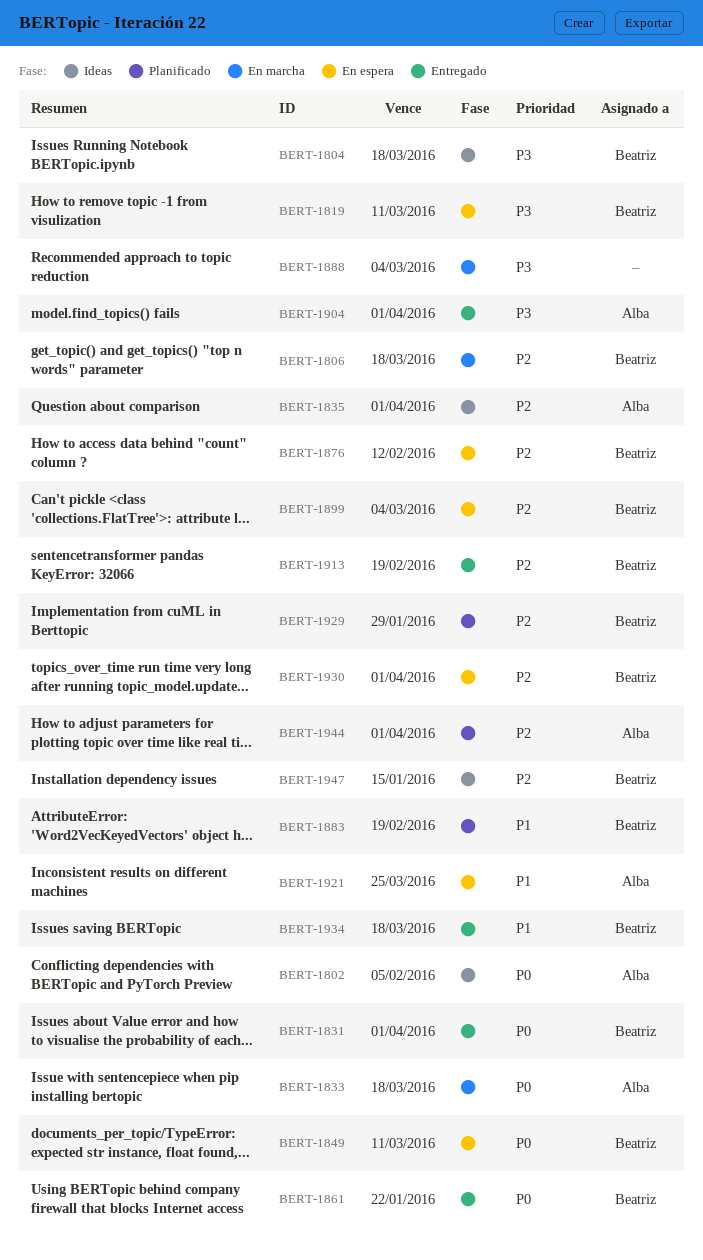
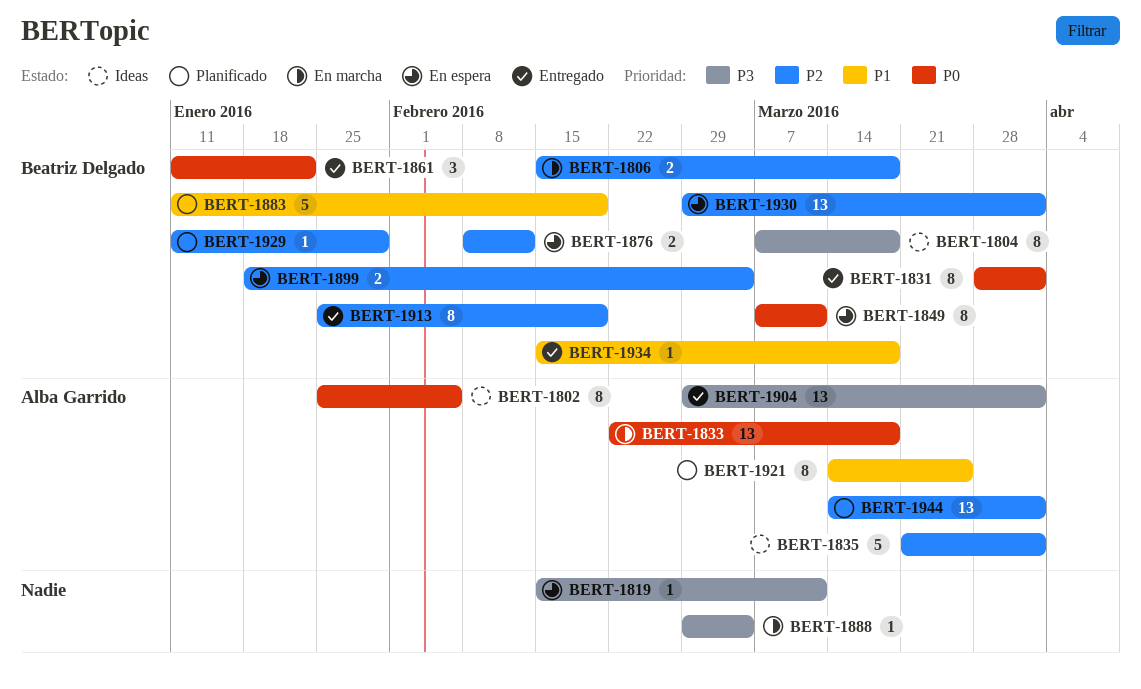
BERT-1819, owner: Beatriz Delgado -> none
BERT-1921, status: En espera -> Planificado
BERT-1947: present -> none

